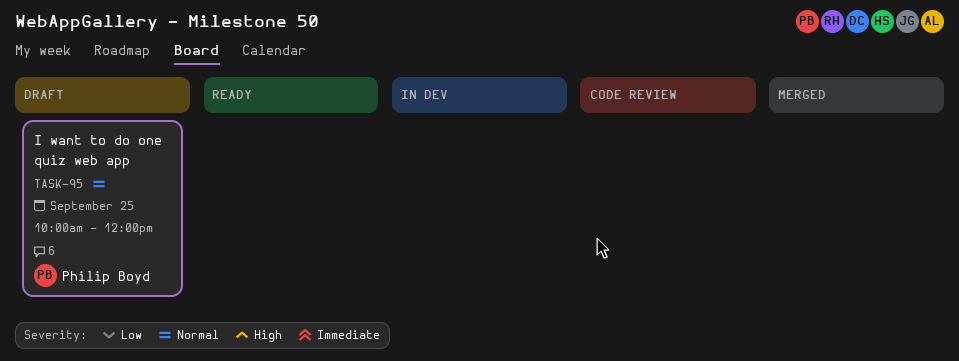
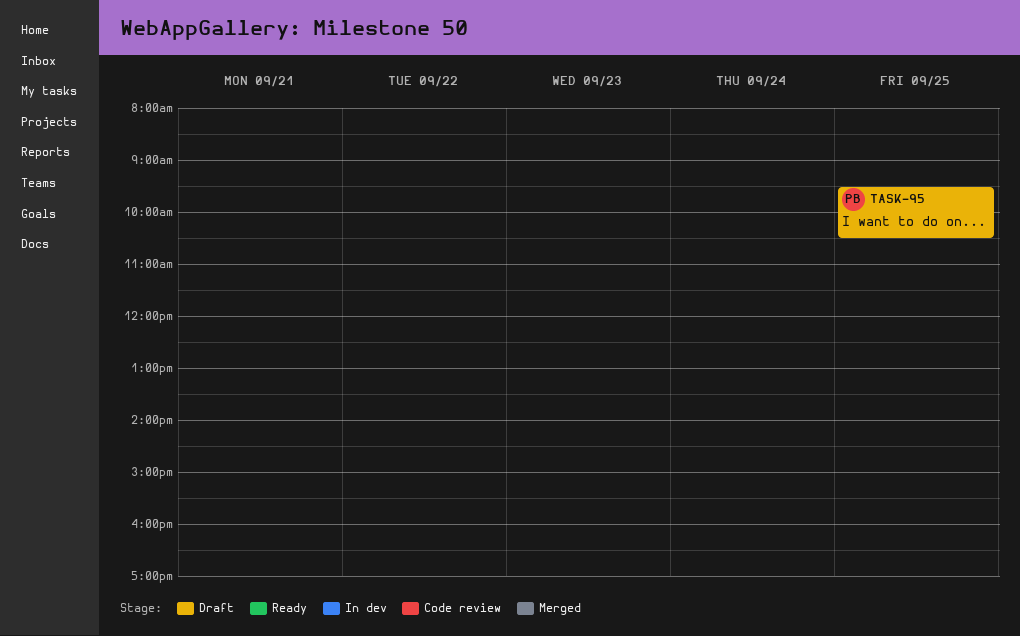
TASK-95, begins: 10:00 -> 09:30
TASK-95, ends: 12:00 -> 10:30

